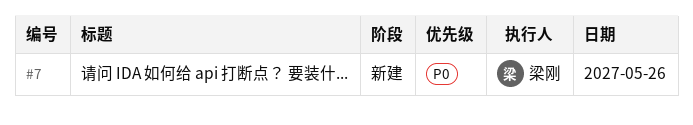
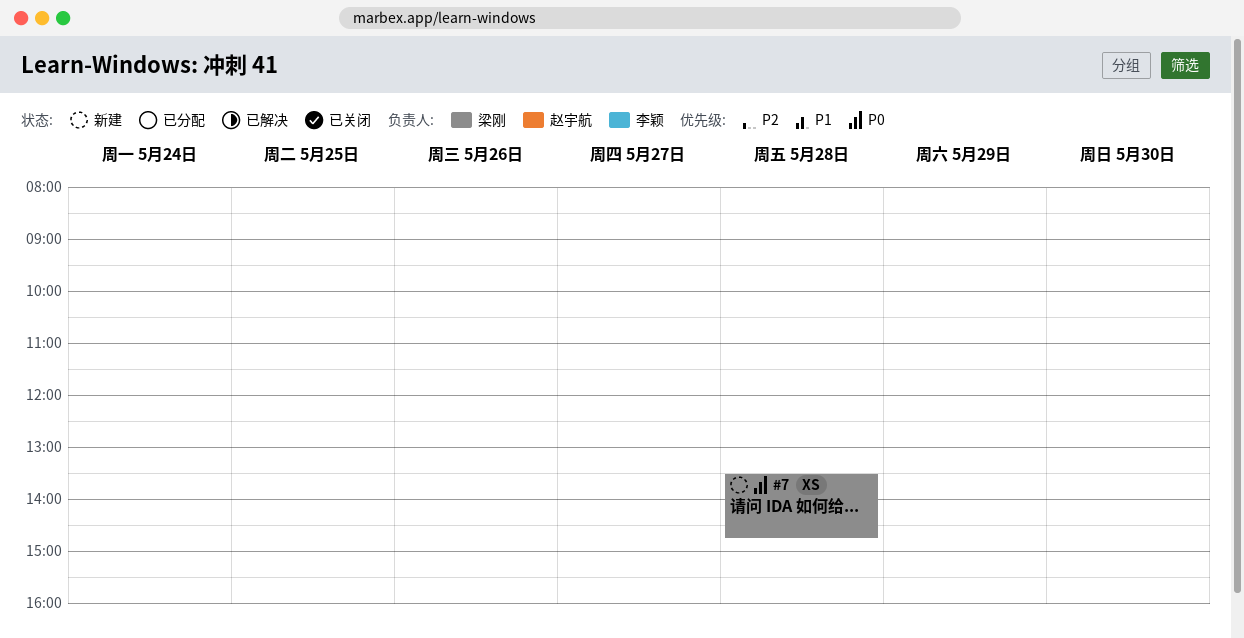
#7, day: May 26 -> May 28

